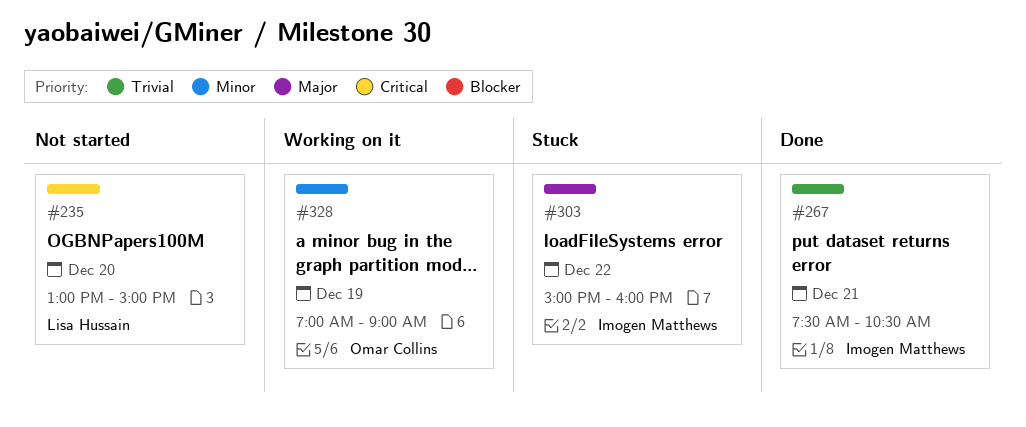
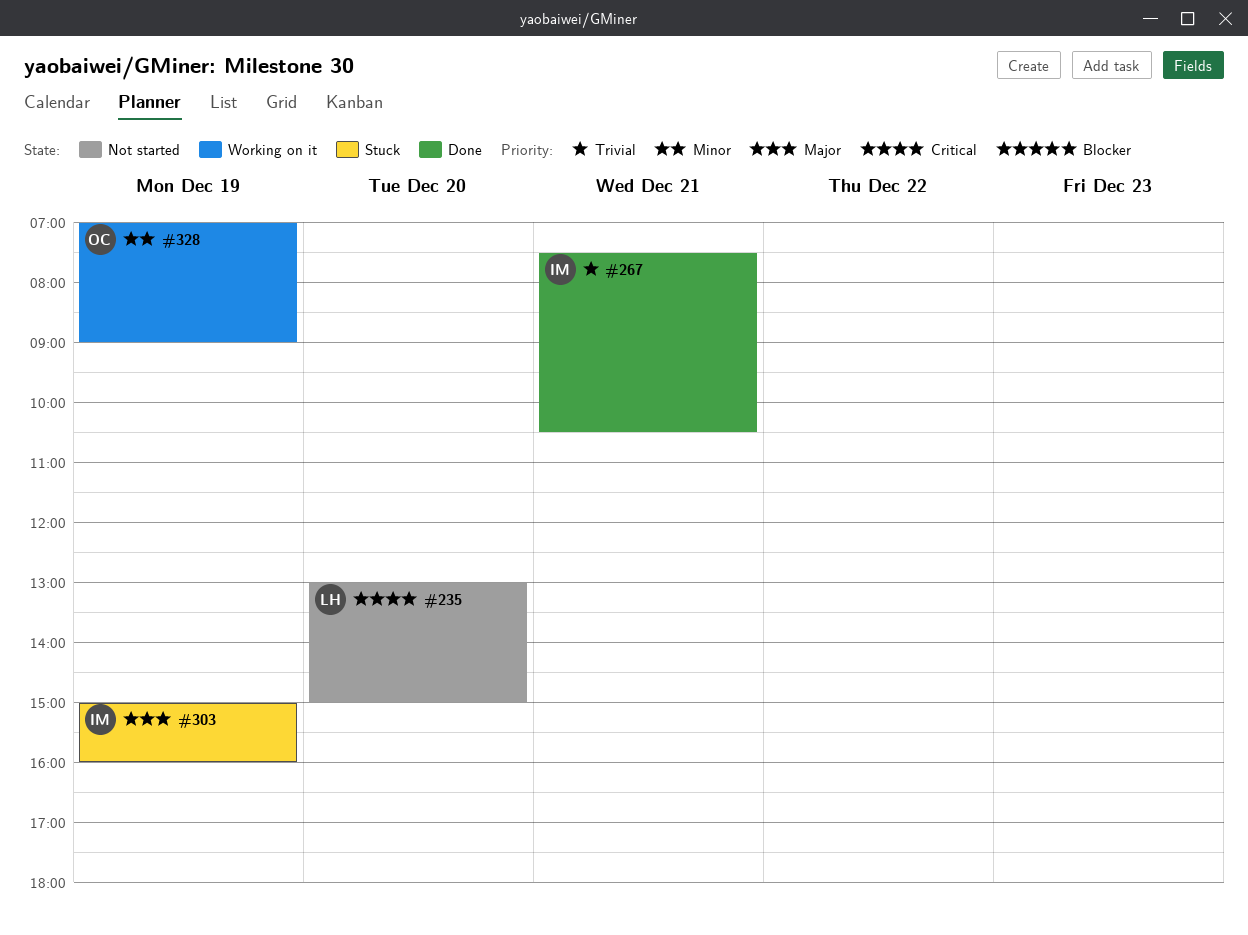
#303, day: Dec 22 -> Dec 19

